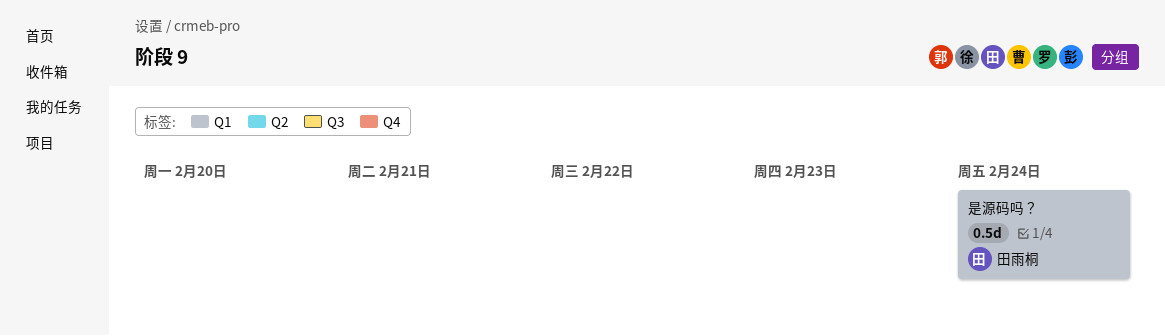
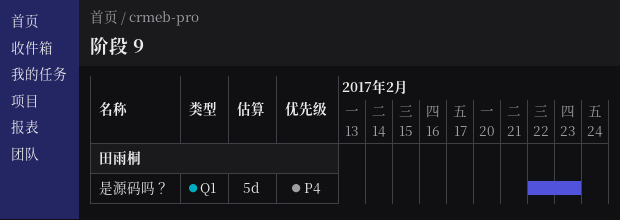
是源码吗？, estimate: 0.5d -> 5d
是源码吗？, due: Feb 24 -> Feb 23

